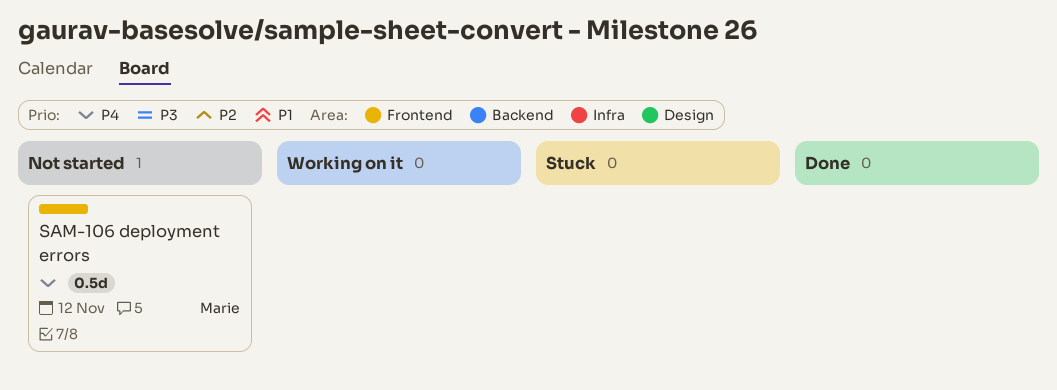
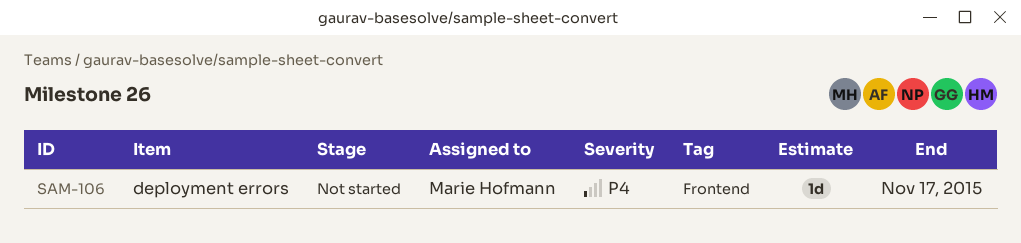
SAM-106, estimate: 0.5d -> 1d
SAM-106, due: Nov 12 -> Nov 17

